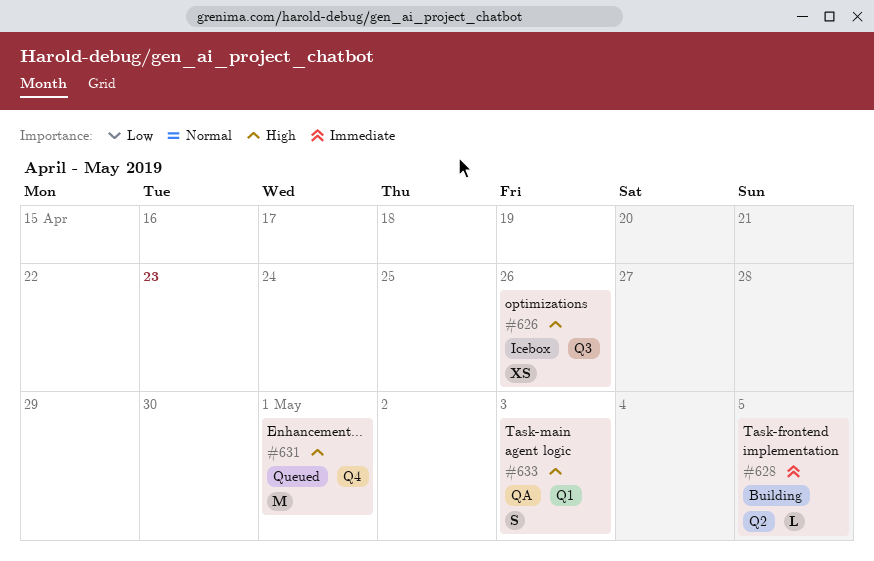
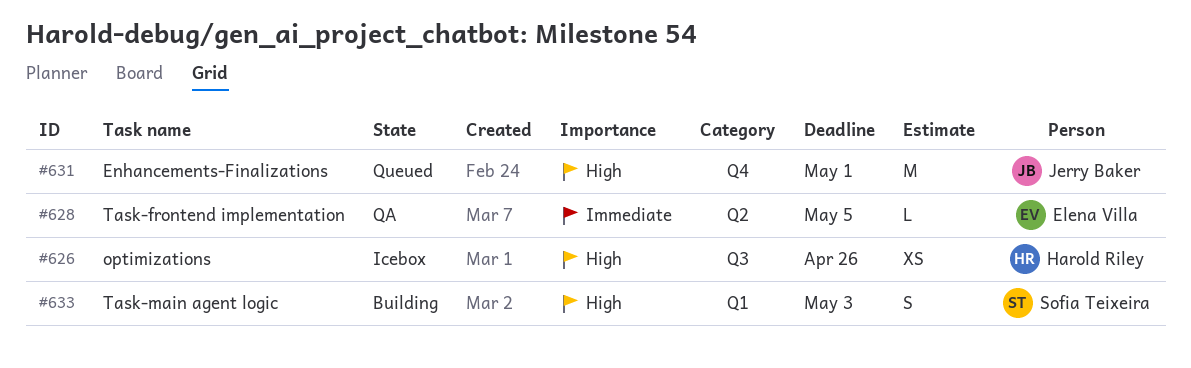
#628, status: Building -> QA
#633, status: QA -> Building

